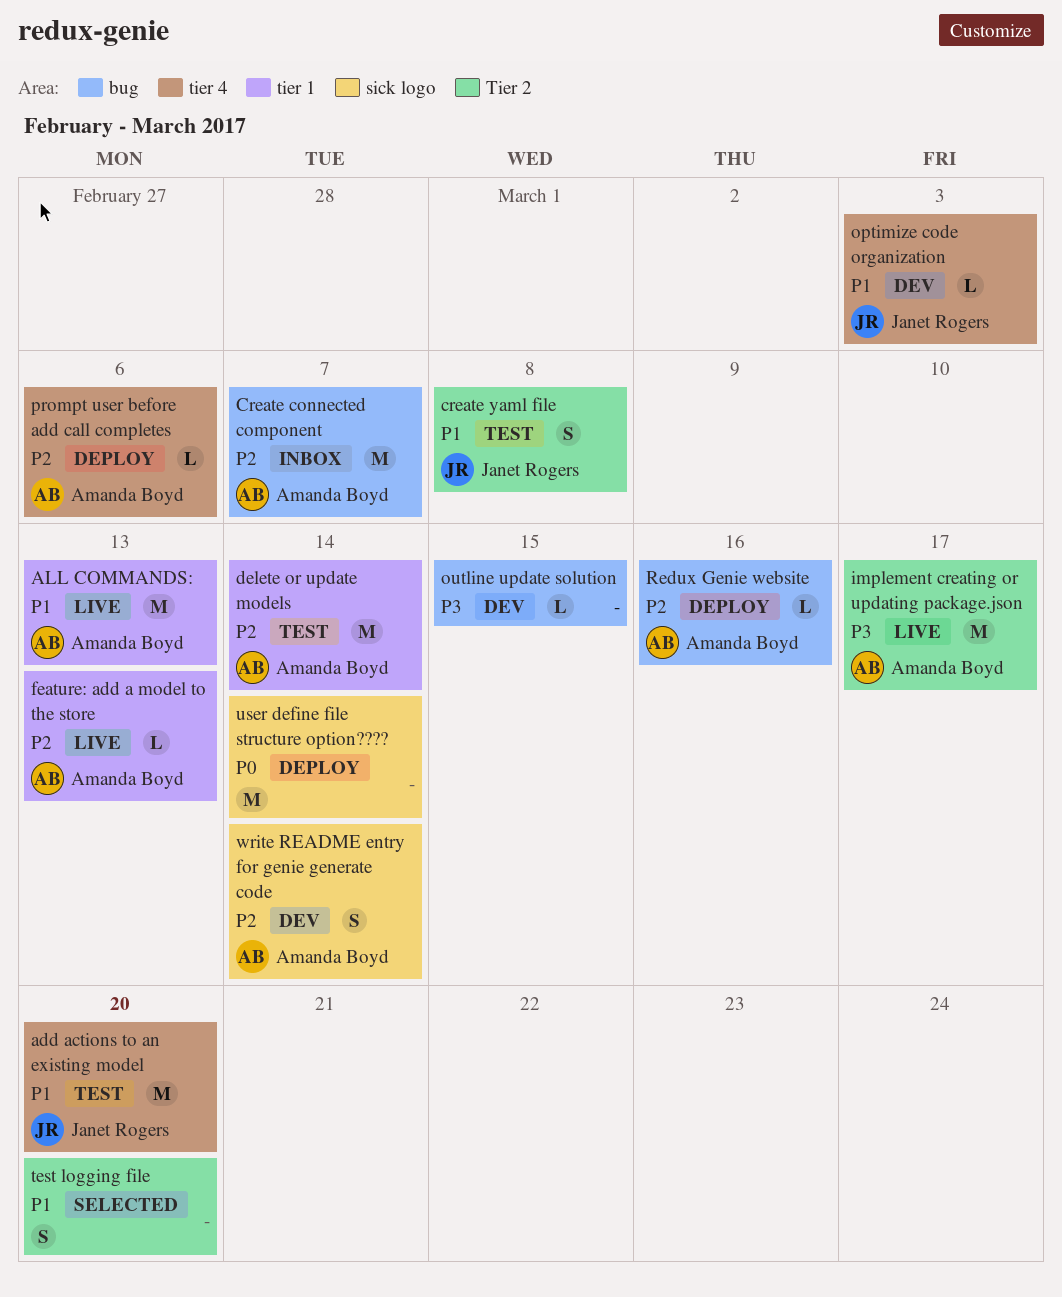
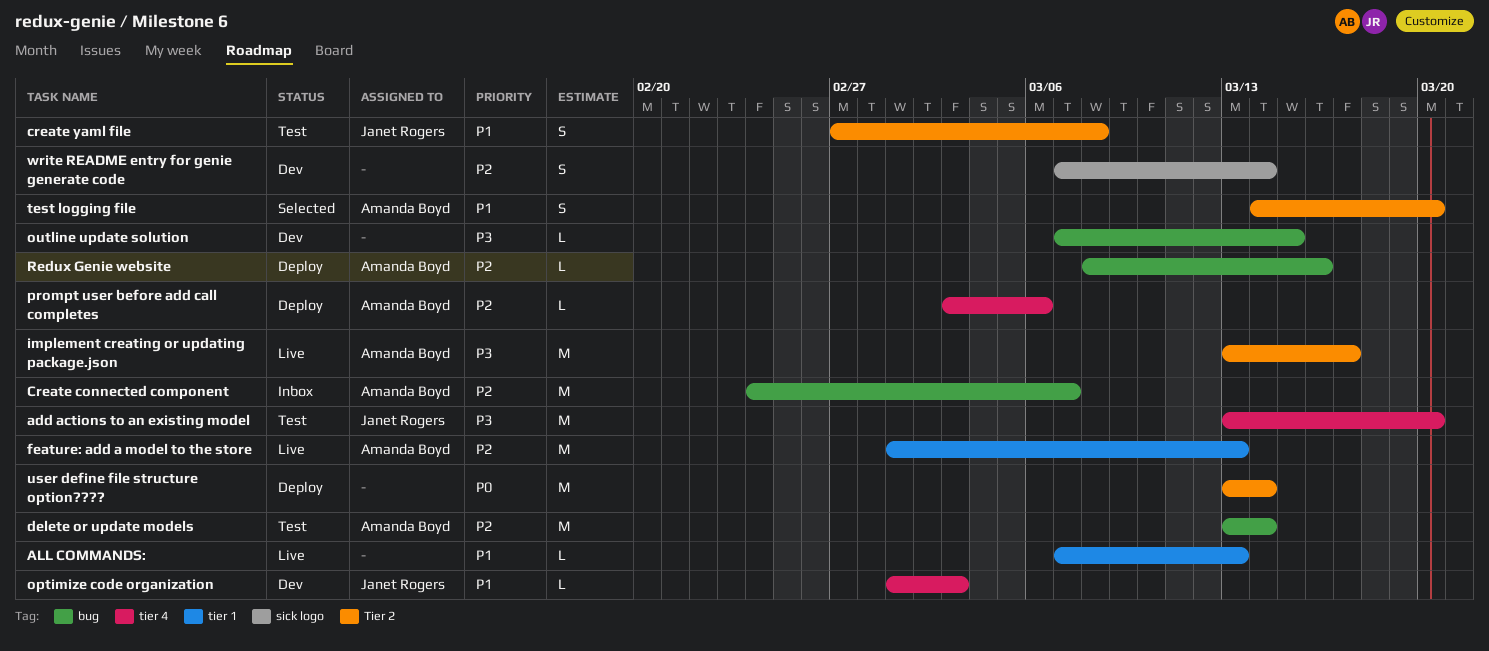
add actions to an existing model, priority: P1 -> P3
ALL COMMANDS:, owner: Amanda Boyd -> none
ALL COMMANDS:, estimate: M -> L
delete or update models, label: tier 1 -> bug
feature: add a model to the store, estimate: L -> M
test logging file, owner: none -> Amanda Boyd
user define file structure option????, label: sick logo -> Tier 2
write README entry for genie generate code, owner: Amanda Boyd -> none

